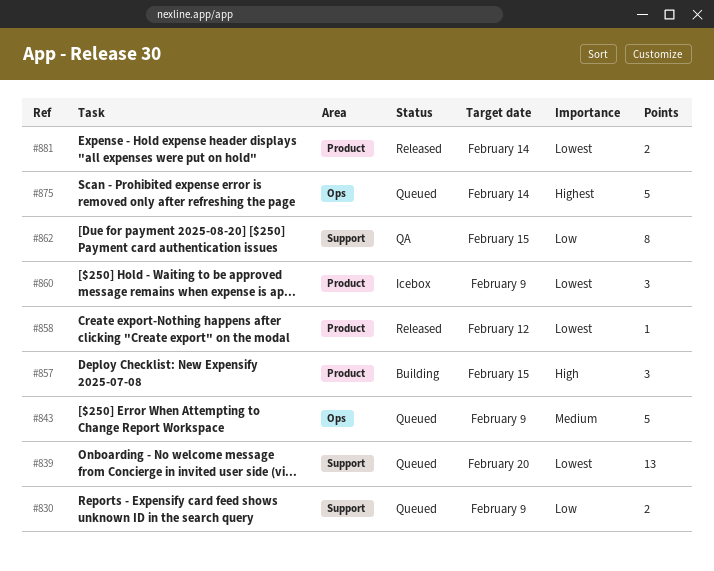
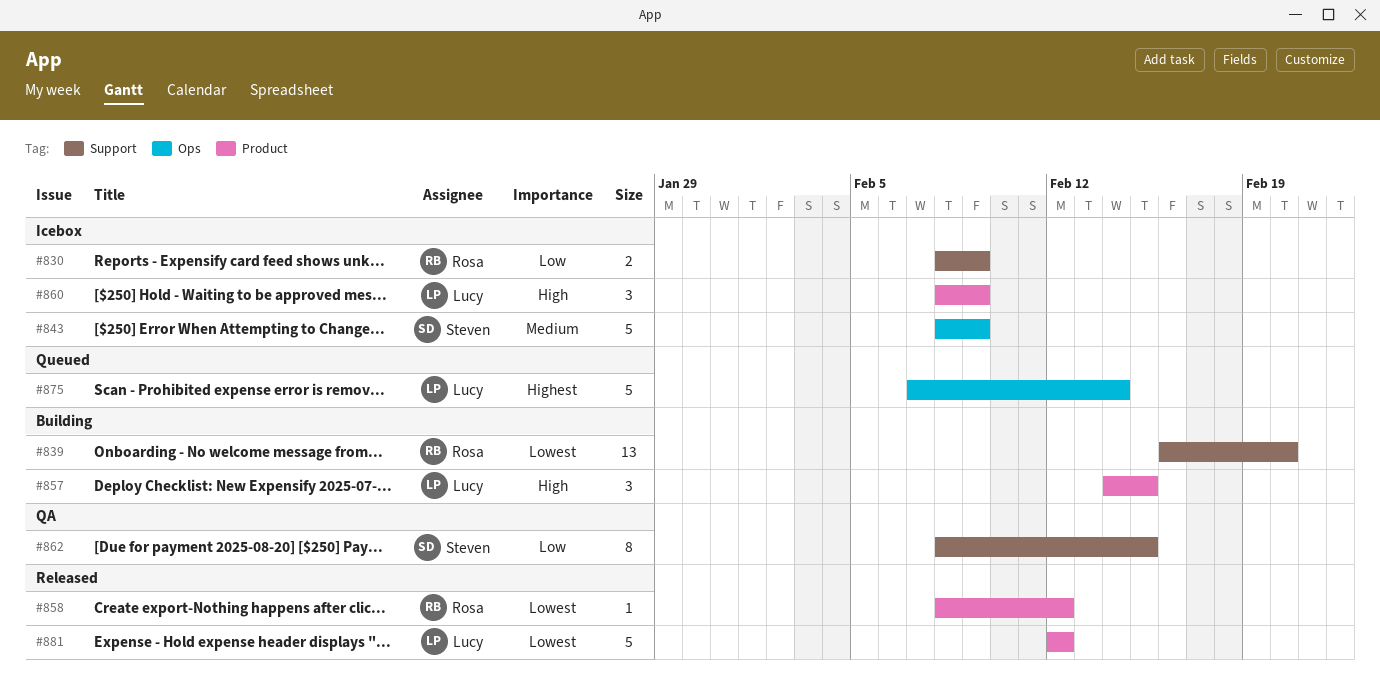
#830, status: Queued -> Icebox
#839, status: Queued -> Building
#843, status: Queued -> Icebox
#860, priority: Lowest -> High
#881, estimate: 2 -> 5
#881, due: Feb 14 -> Feb 12

